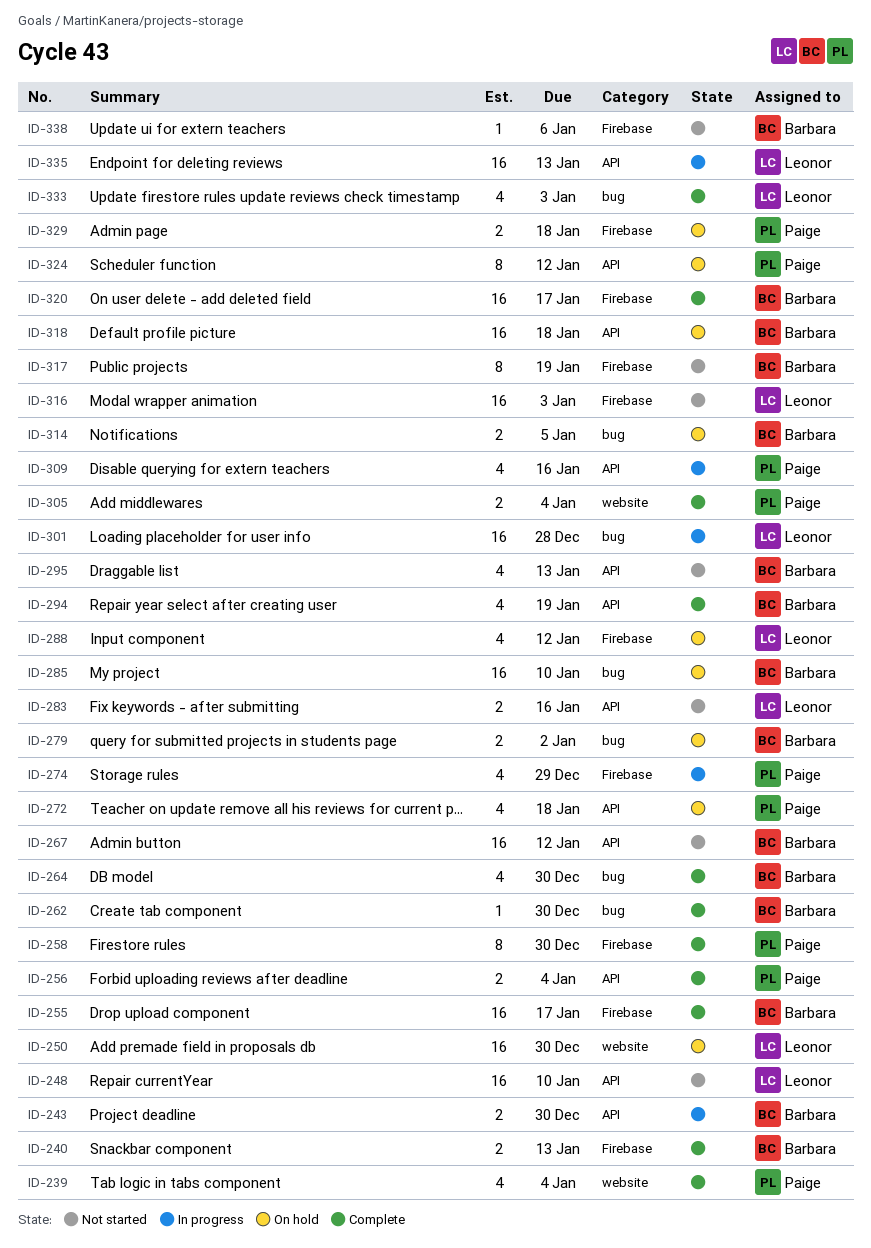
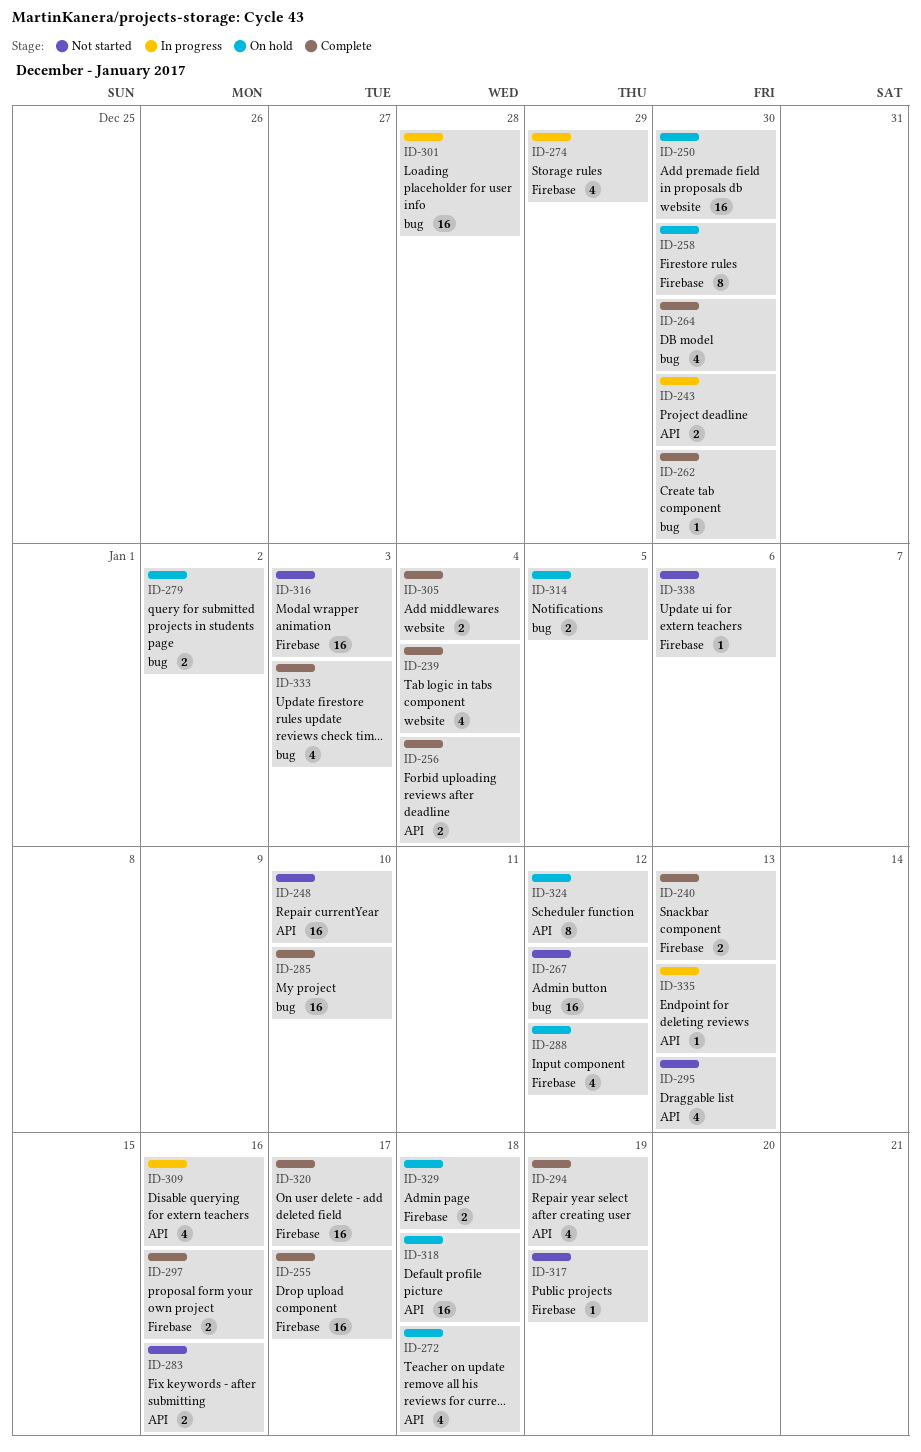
ID-258, status: Complete -> On hold
ID-267, label: API -> bug
ID-285, status: On hold -> Complete
ID-297: none -> present
ID-317, estimate: 8 -> 1
ID-335, estimate: 16 -> 1

